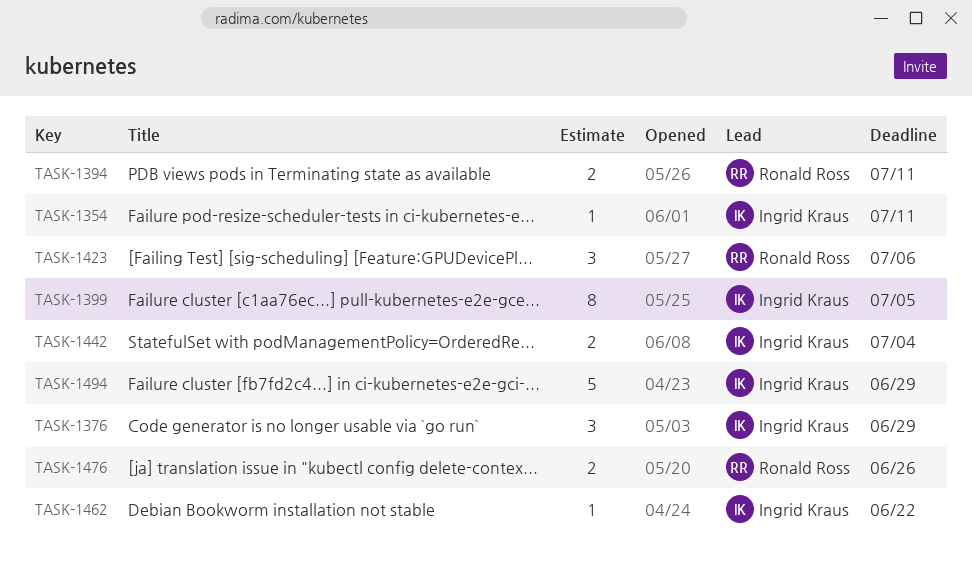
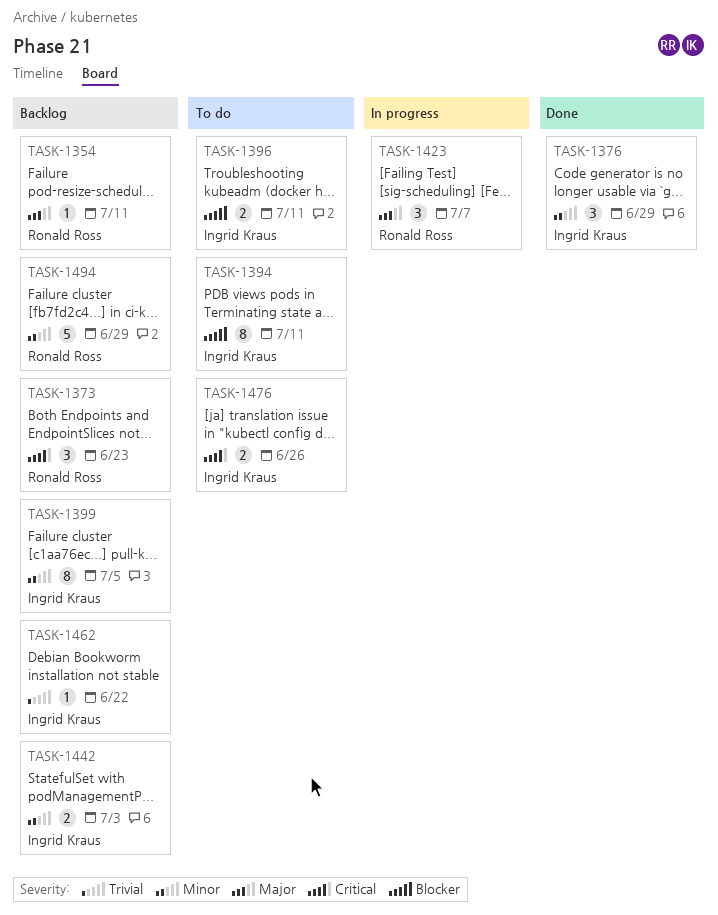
TASK-1354, owner: Ingrid Kraus -> Ronald Ross
TASK-1373: none -> present
TASK-1394, owner: Ronald Ross -> Ingrid Kraus
TASK-1394, estimate: 2 -> 8
TASK-1396: none -> present
TASK-1423, due: Jul 6 -> Jul 7
TASK-1442, due: Jul 4 -> Jul 3
TASK-1476, owner: Ronald Ross -> Ingrid Kraus
TASK-1494, owner: Ingrid Kraus -> Ronald Ross

